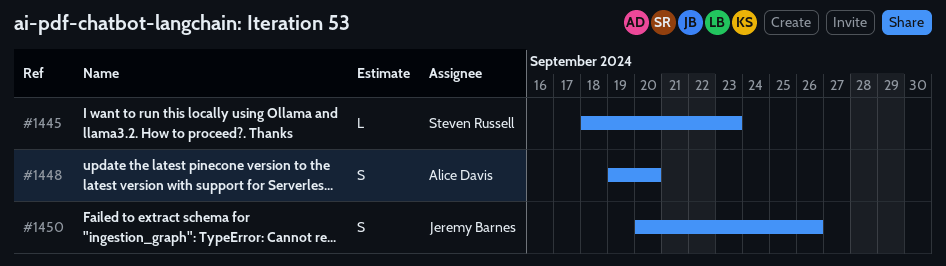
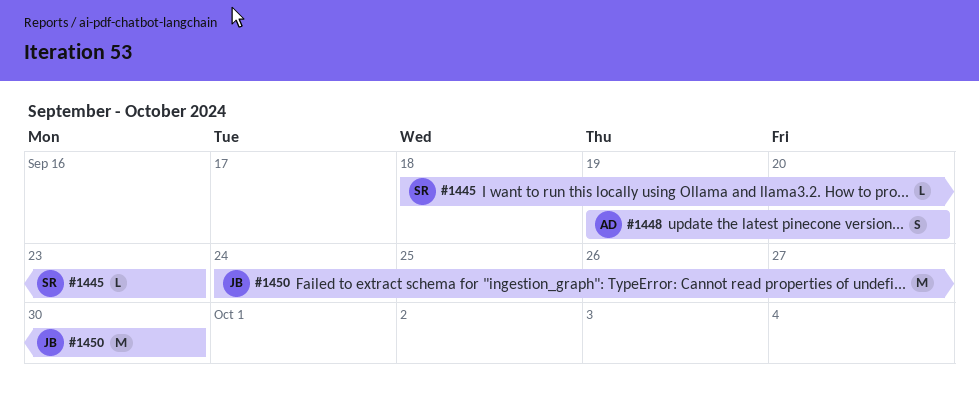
#1450, estimate: S -> M
#1450, start: Sep 20 -> Sep 24
#1450, due: Sep 26 -> Sep 30

